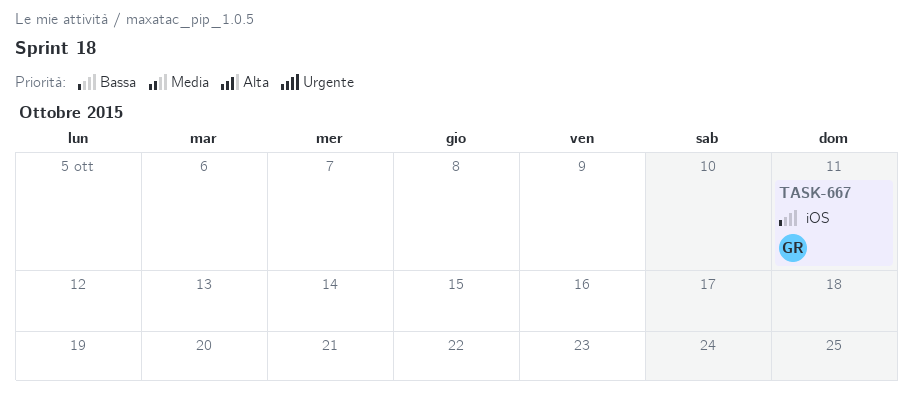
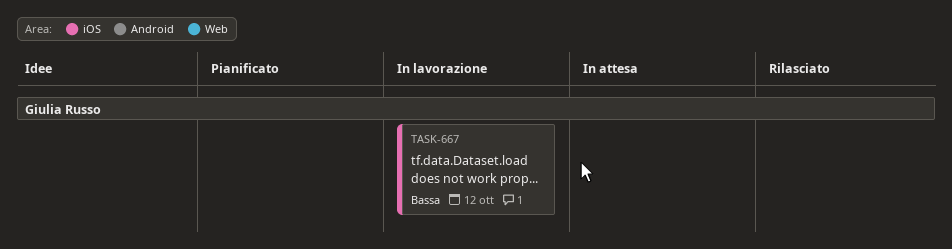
TASK-667, due: Oct 11 -> Oct 12

